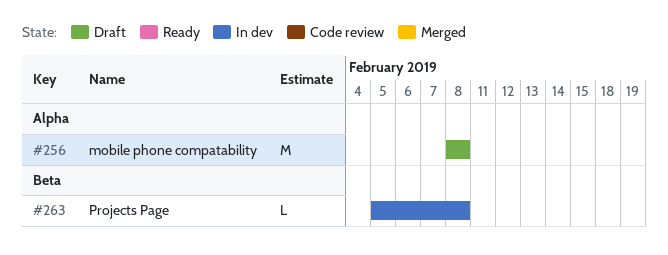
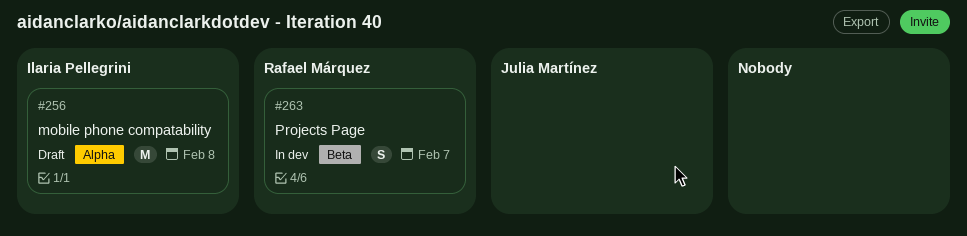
#263, estimate: L -> S
#263, due: Feb 8 -> Feb 7

